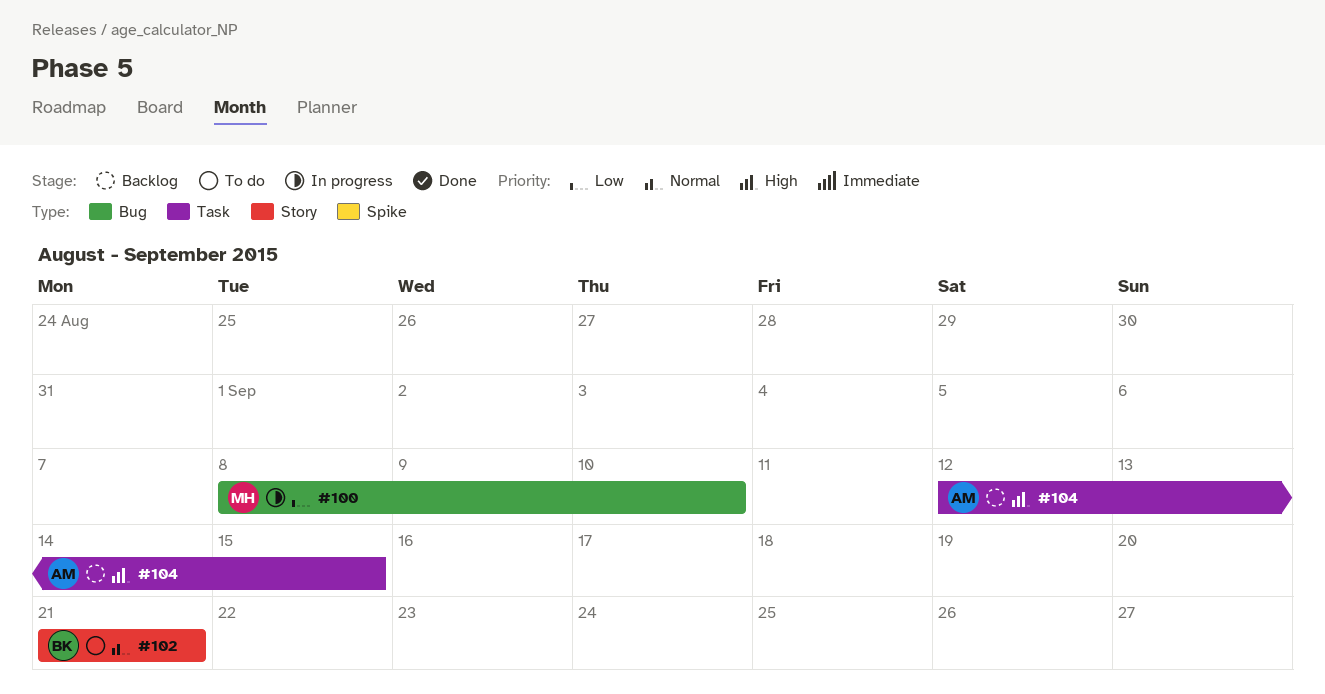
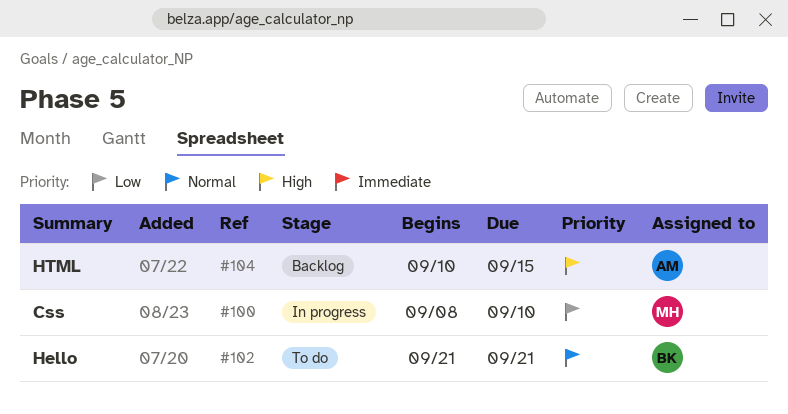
#104, start: Sep 12 -> Sep 10

